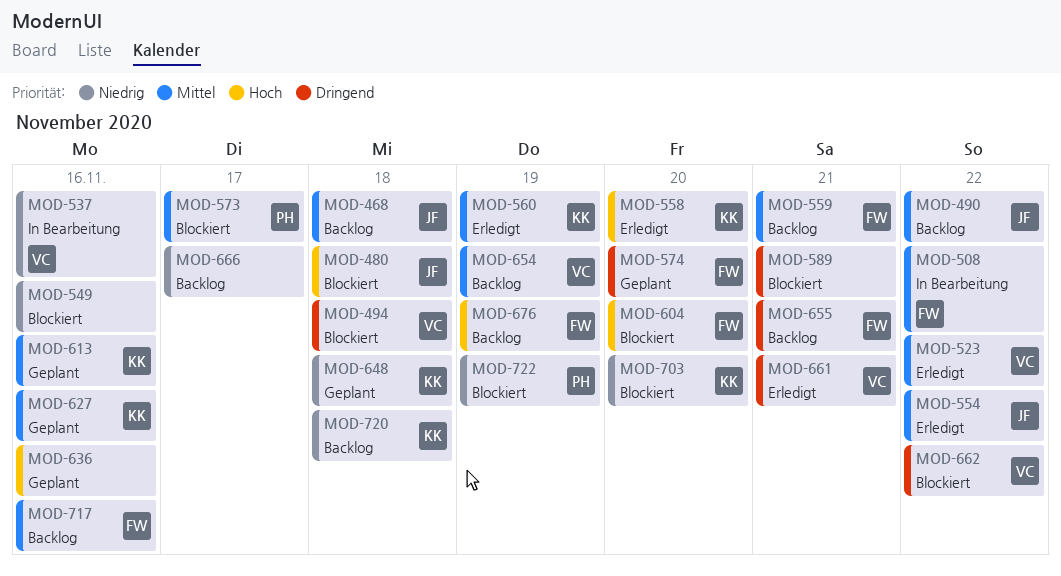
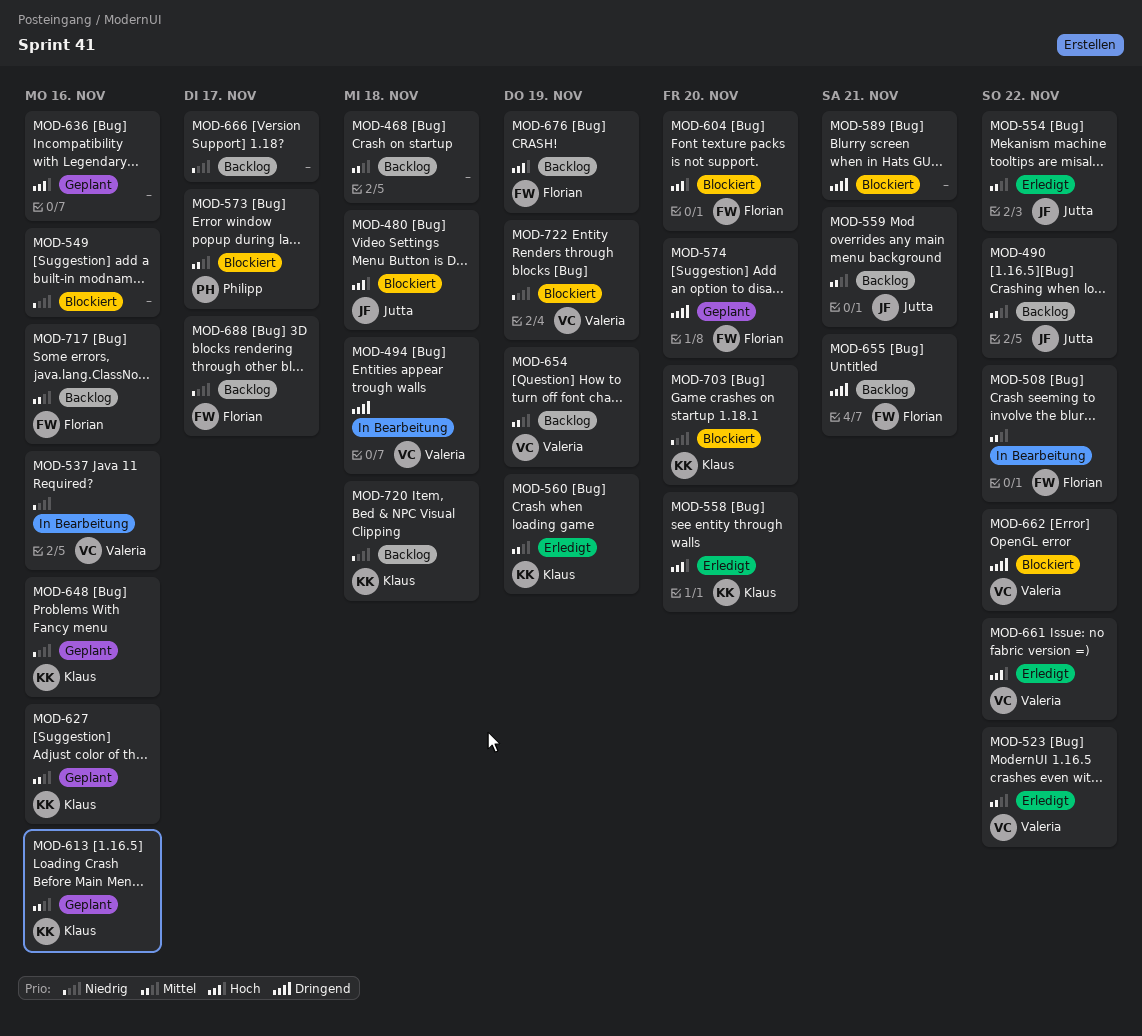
MOD-468, owner: Jutta -> none
MOD-494, status: Blockiert -> In Bearbeitung
MOD-559, owner: Florian -> Jutta
MOD-648, due: Nov 18 -> Nov 16
MOD-661, priority: Dringend -> Hoch
MOD-661, due: Nov 21 -> Nov 22
MOD-688: none -> present
MOD-722, owner: Philipp -> Valeria

